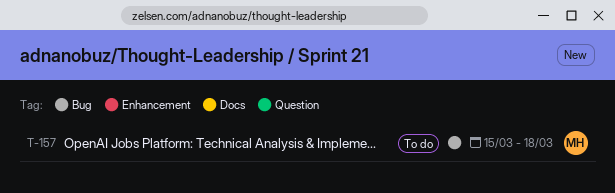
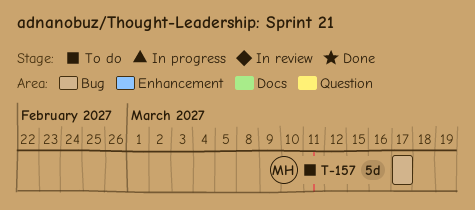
T-157, start: Mar 15 -> Mar 17
T-157, due: Mar 18 -> Mar 17

